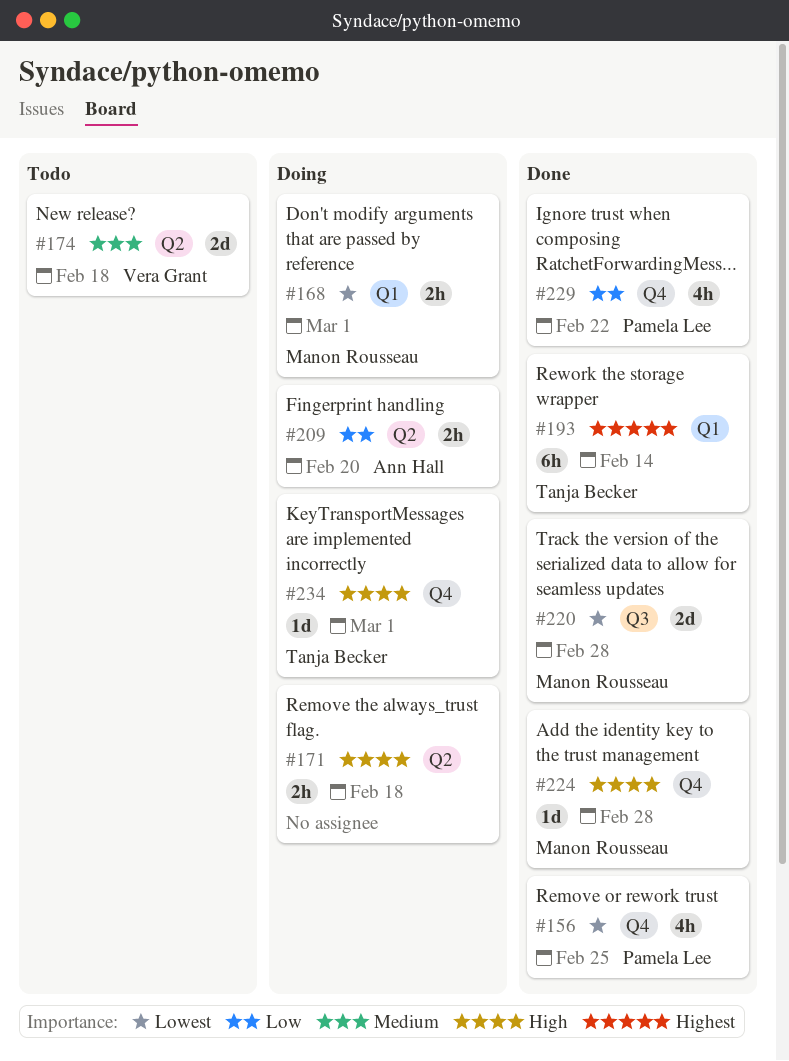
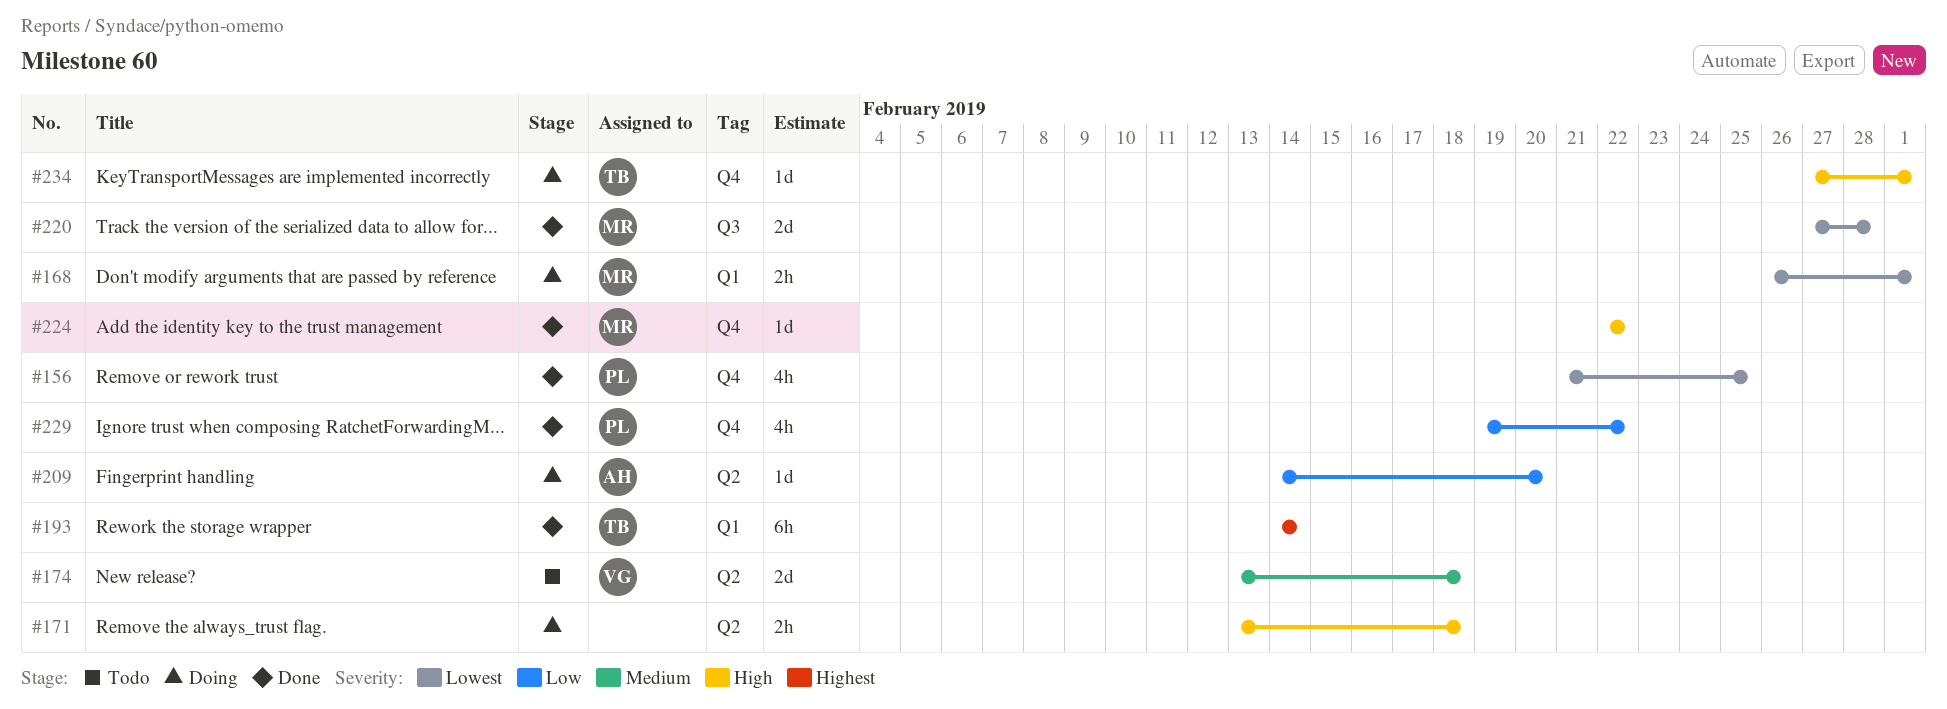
#209, estimate: 2h -> 1d
#224, due: Feb 28 -> Feb 22

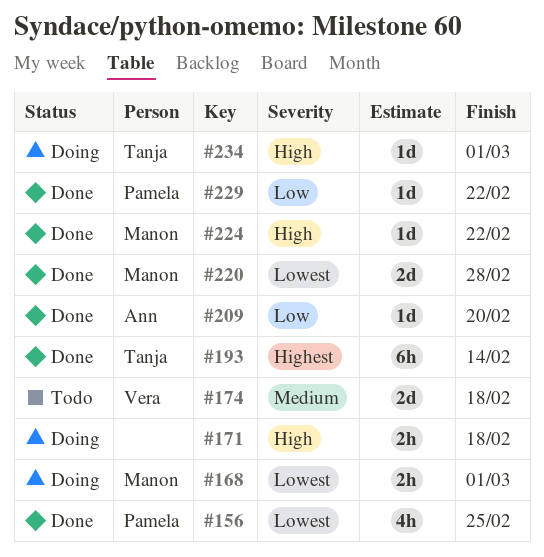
#209, status: Doing -> Done
#229, estimate: 4h -> 1d

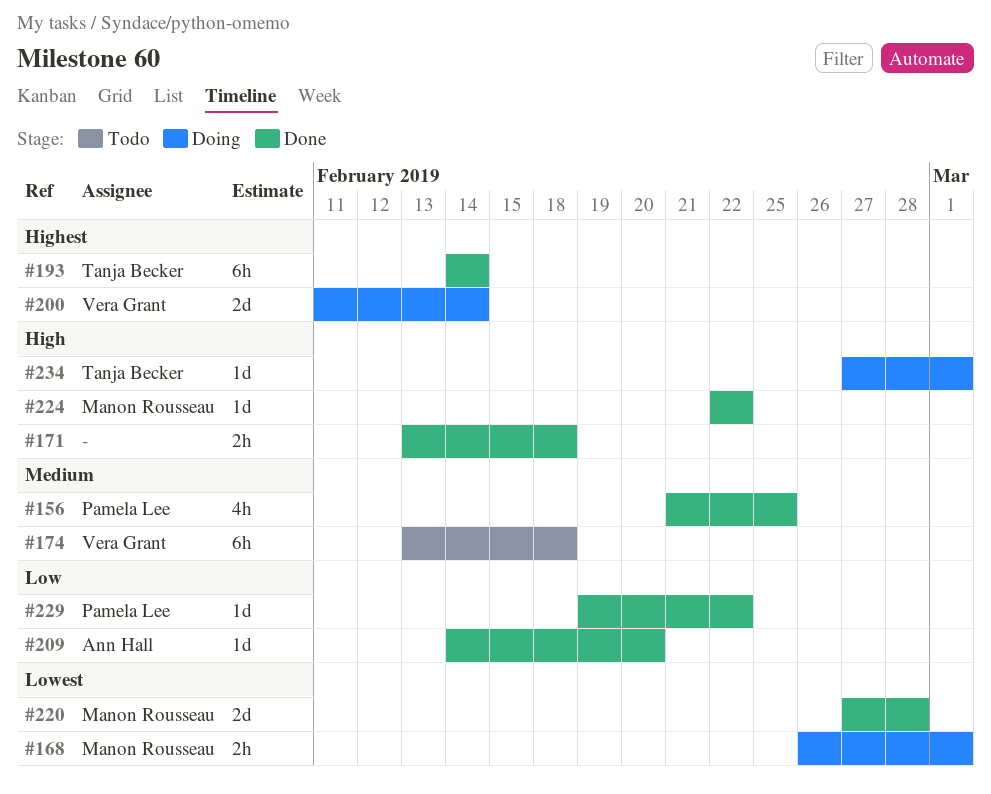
#156, priority: Lowest -> Medium
#171, status: Doing -> Done
#174, estimate: 2d -> 6h
#200: none -> present

